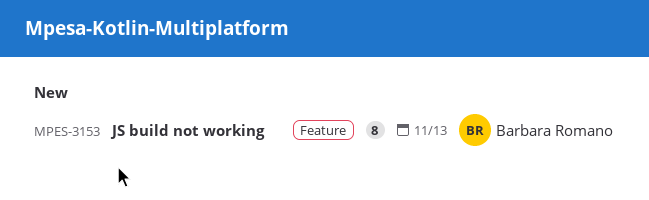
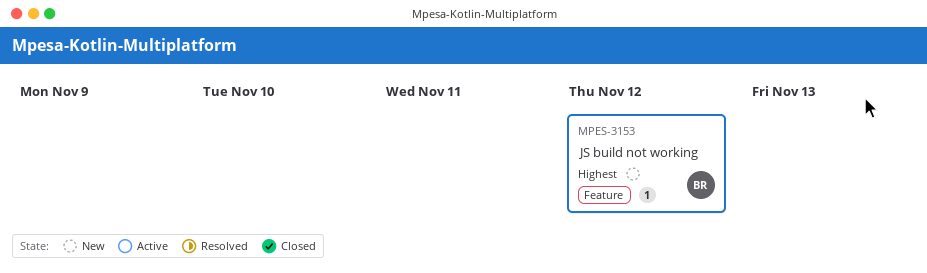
MPES-3153, estimate: 8 -> 1
MPES-3153, due: Nov 13 -> Nov 12

